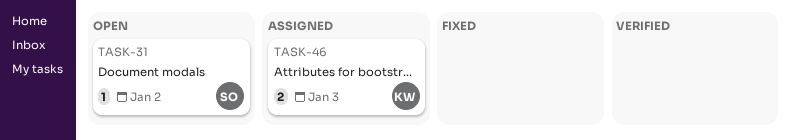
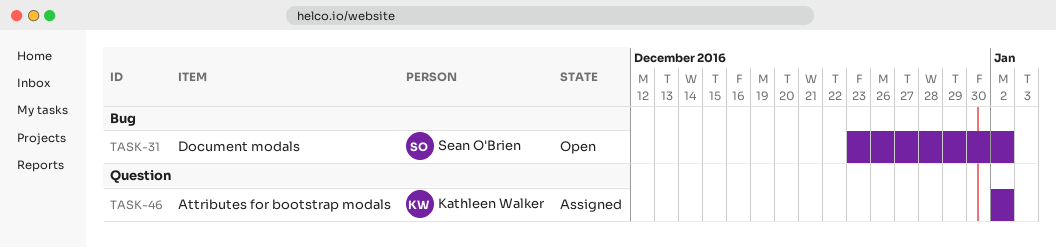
TASK-46, due: Jan 3 -> Jan 2

